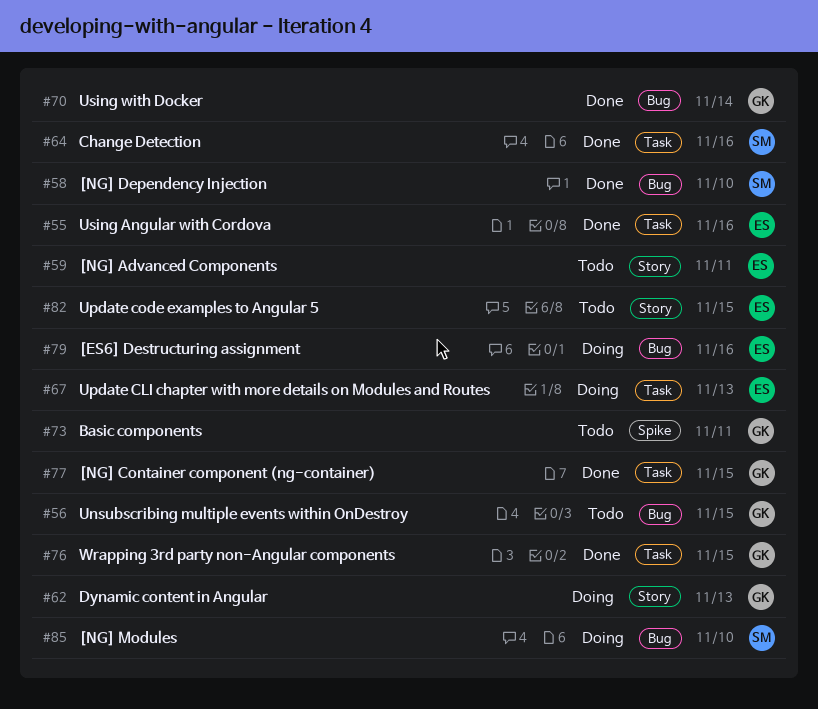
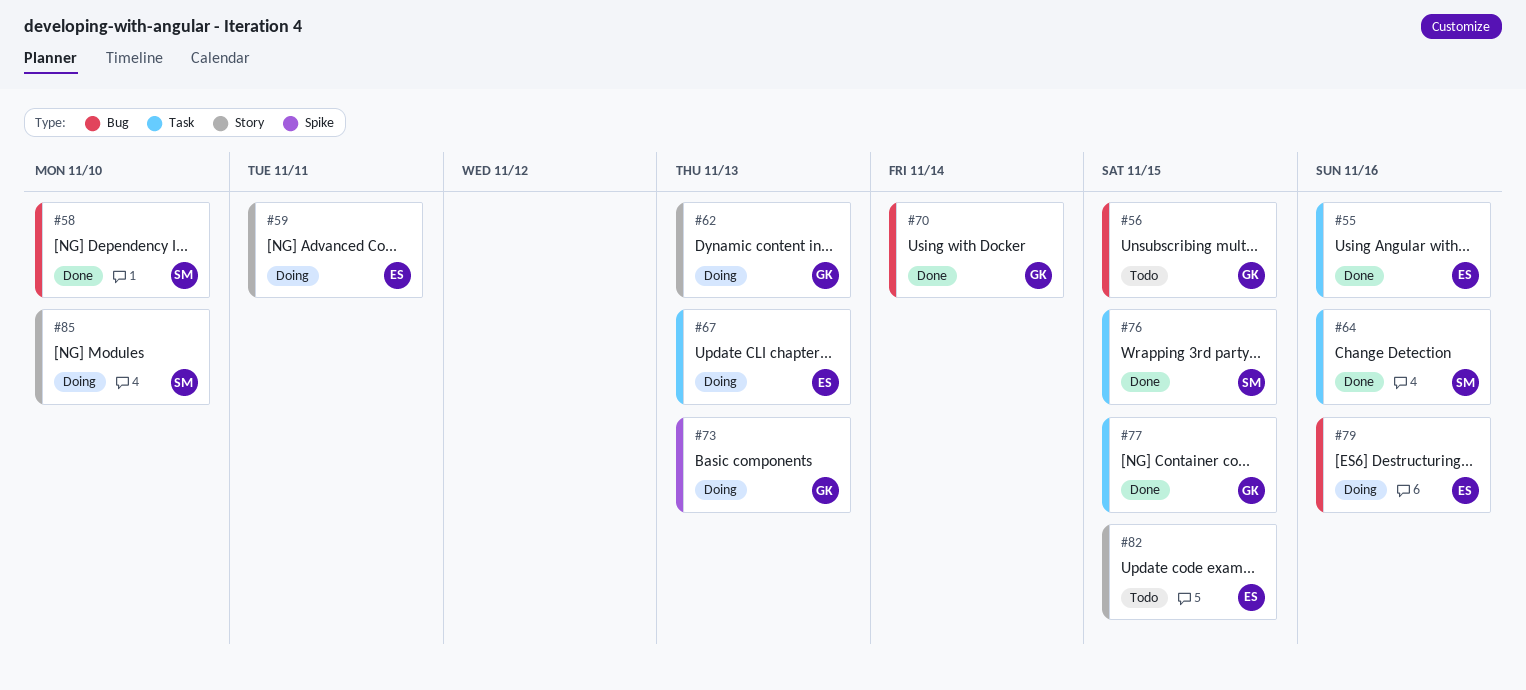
#59, status: Todo -> Doing
#73, status: Todo -> Doing
#73, due: Nov 11 -> Nov 13
#76, owner: GK -> SM
#85, label: Bug -> Story

